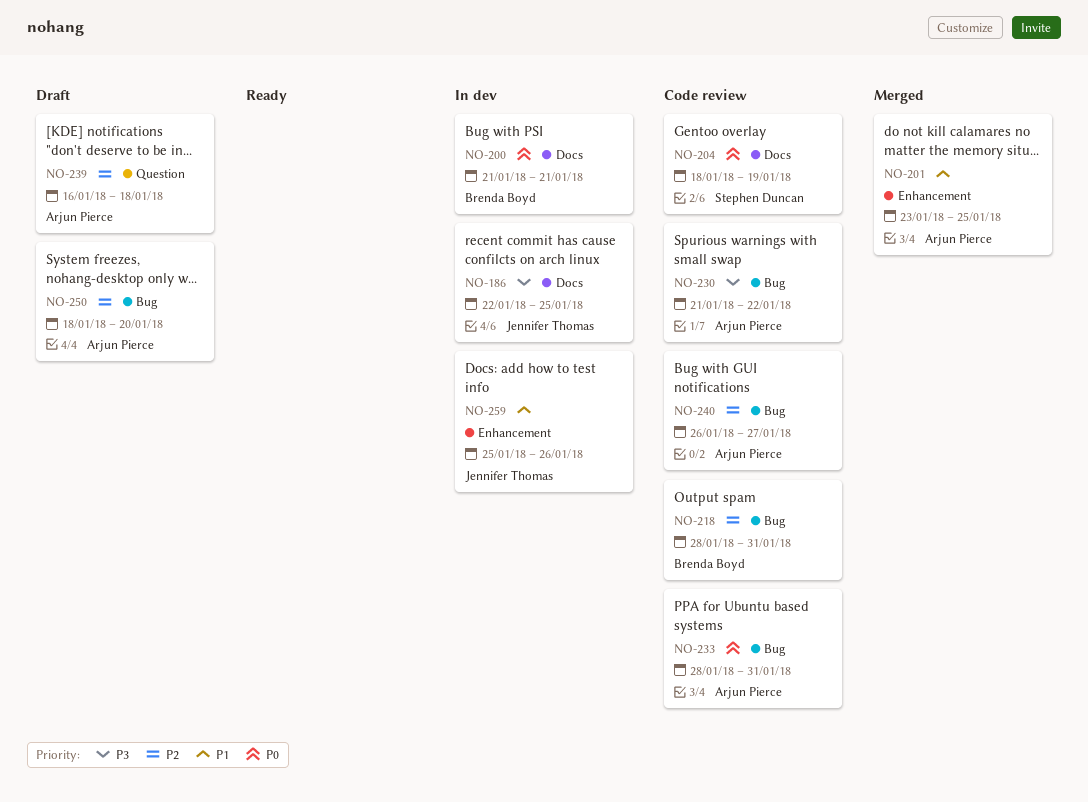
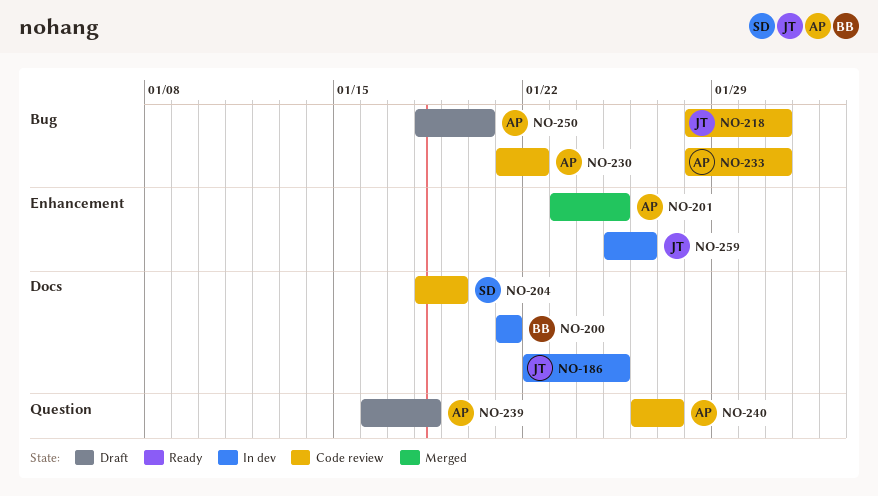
NO-218, owner: Brenda Boyd -> Jennifer Thomas
NO-240, label: Bug -> Question

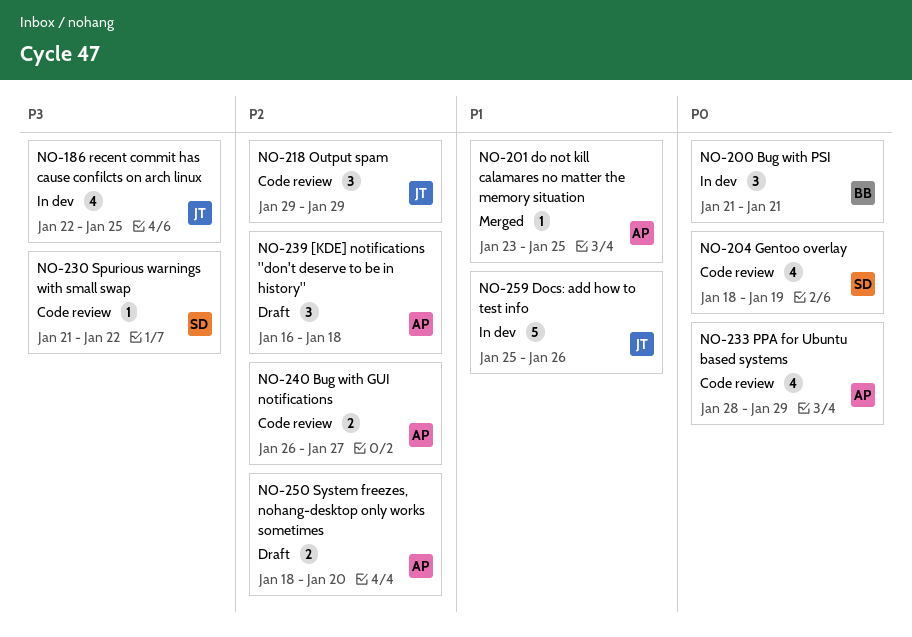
NO-218, start: Jan 28 -> Jan 29
NO-218, due: Jan 31 -> Jan 29
NO-230, owner: AP -> SD
NO-233, due: Jan 31 -> Jan 29

